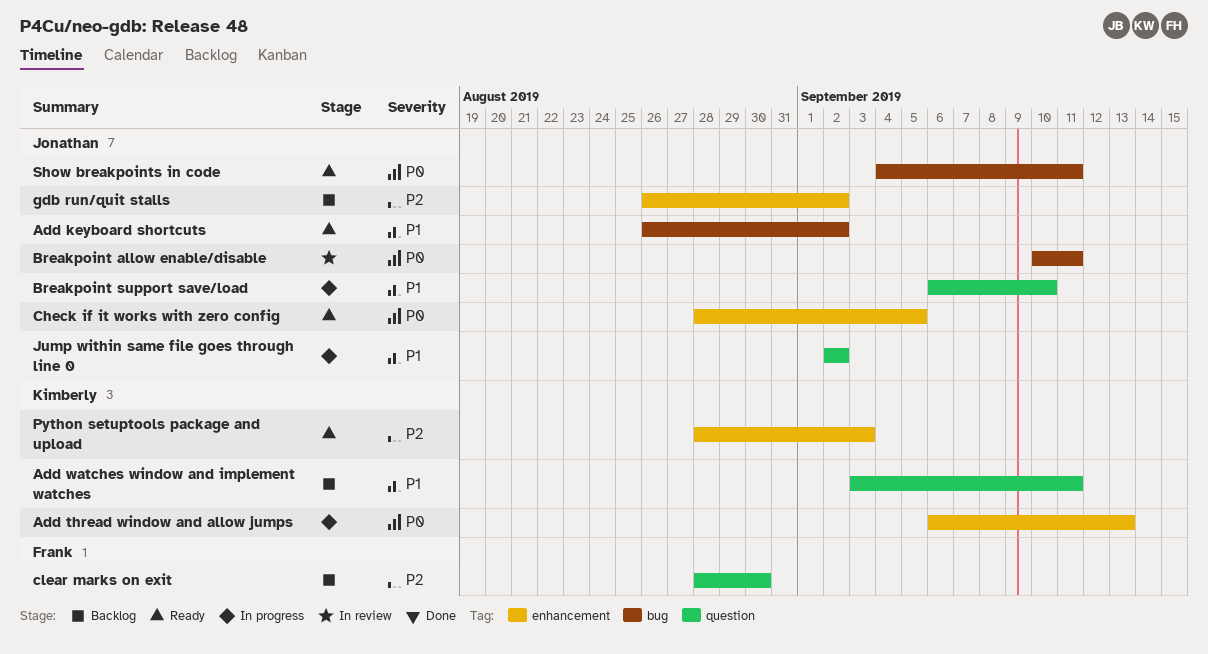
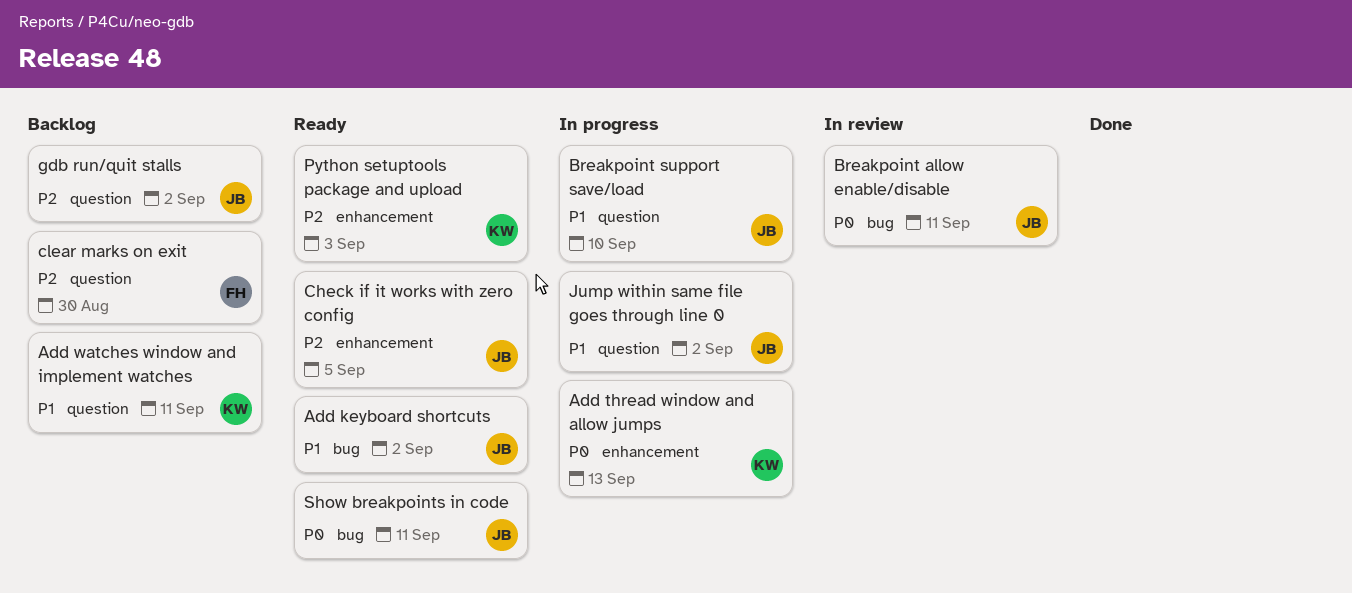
Check if it works with zero config, priority: P0 -> P2
gdb run/quit stalls, label: enhancement -> question

